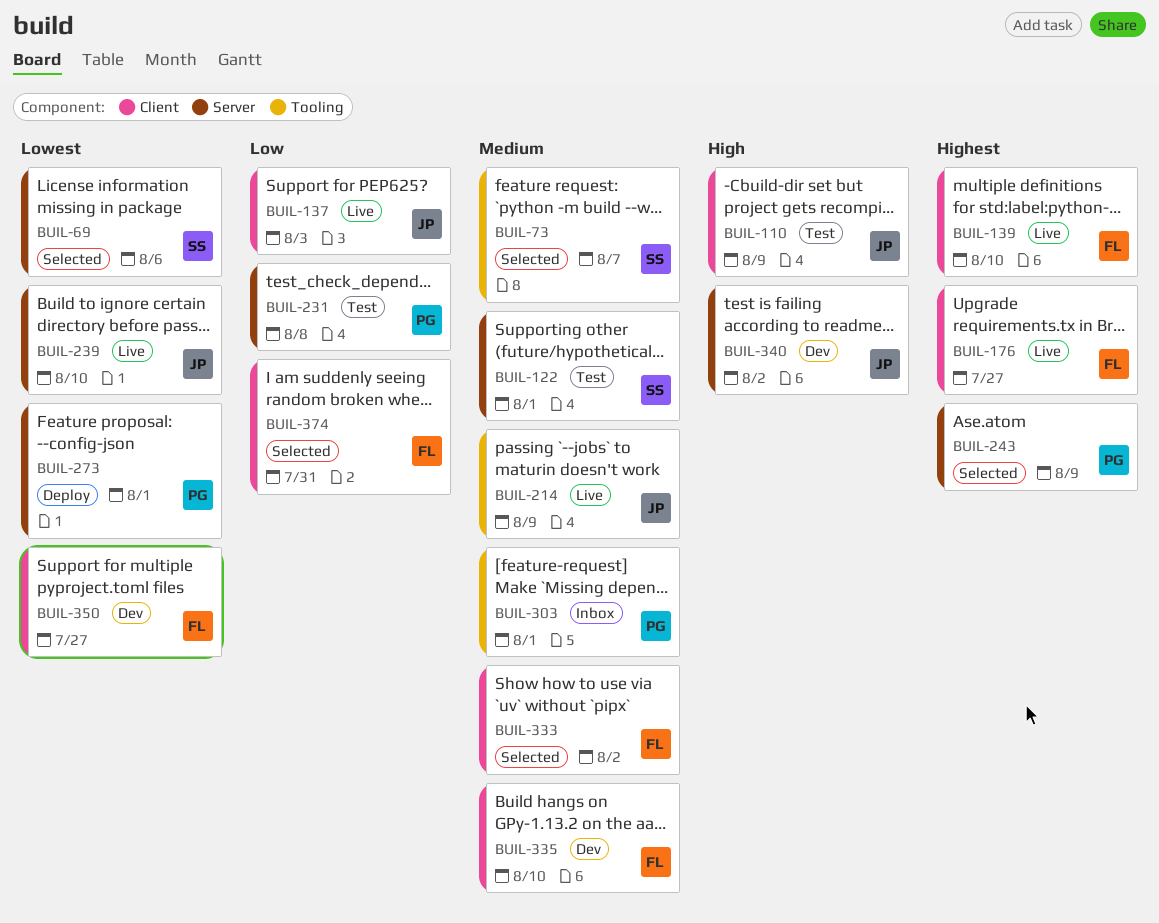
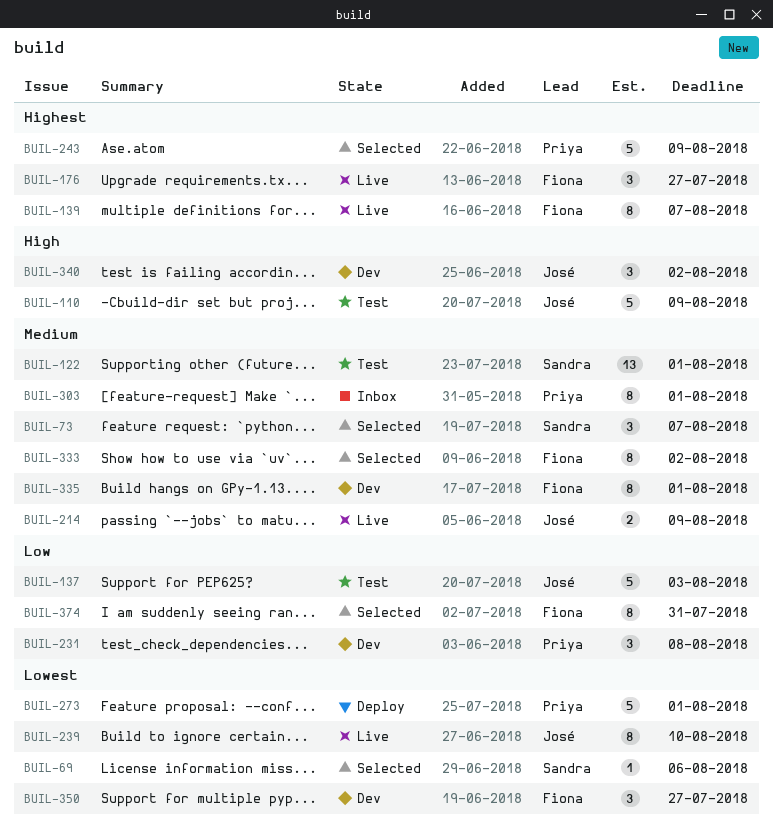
BUIL-137, status: Live -> Test
BUIL-139, due: Aug 10 -> Aug 7
BUIL-231, status: Test -> Dev
BUIL-335, due: Aug 10 -> Aug 1

